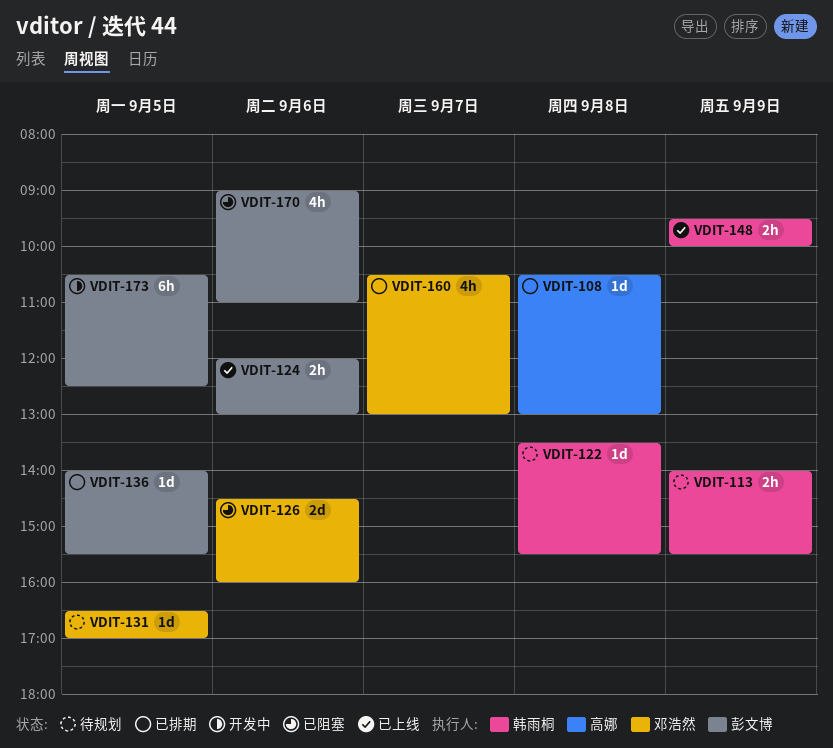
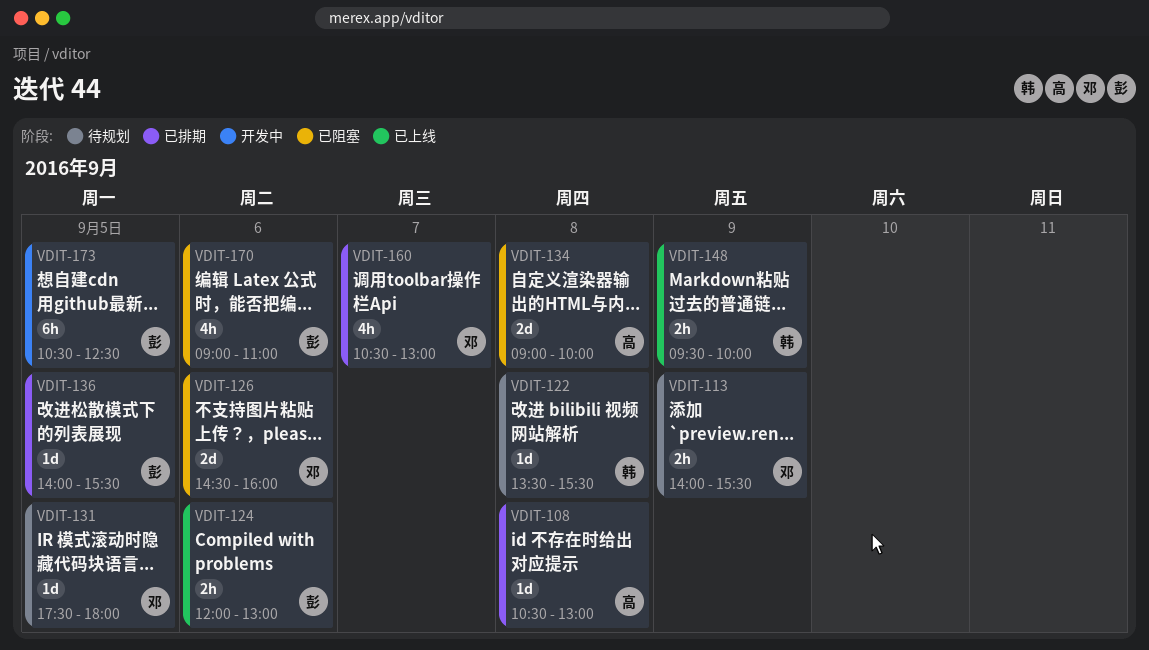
VDIT-113, owner: 韩雨桐 -> 邓浩然
VDIT-131, begins: 16:30 -> 17:30
VDIT-131, ends: 17:00 -> 18:00
VDIT-134: none -> present

